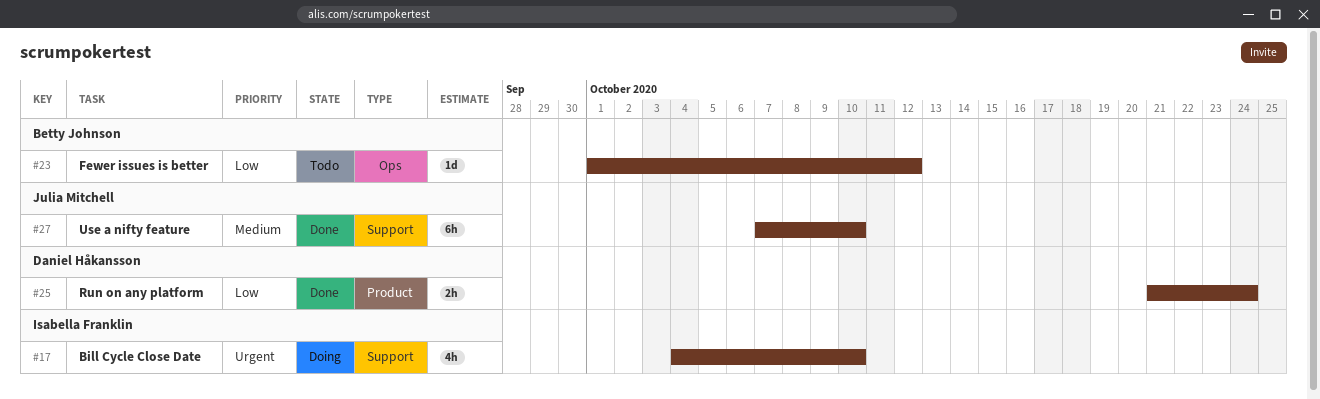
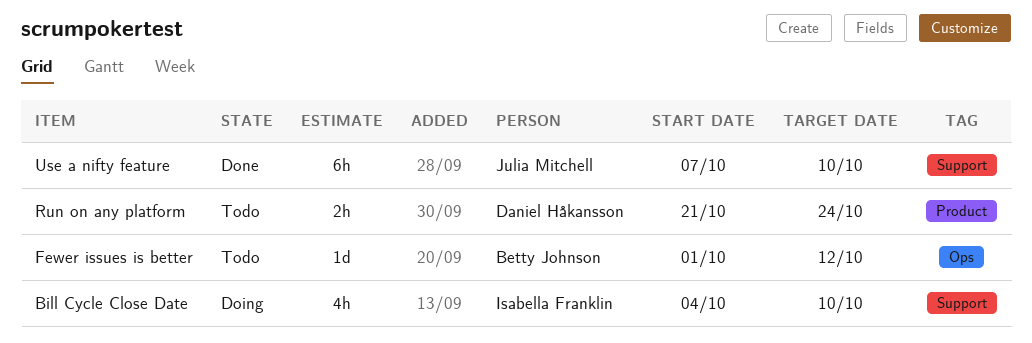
Run on any platform, status: Done -> Todo

